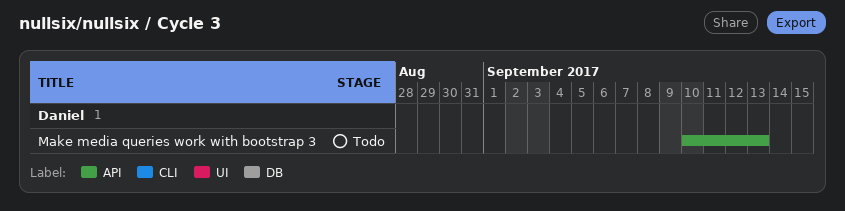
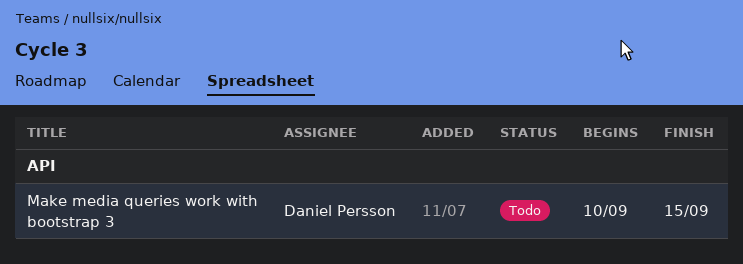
Make media queries work with bootstrap 3, due: Sep 13 -> Sep 15

